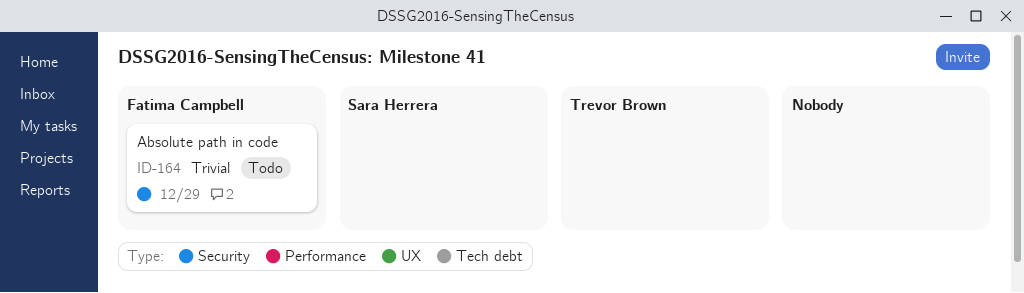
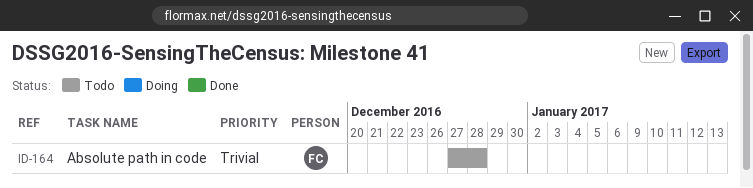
ID-164, due: Dec 29 -> Dec 28

